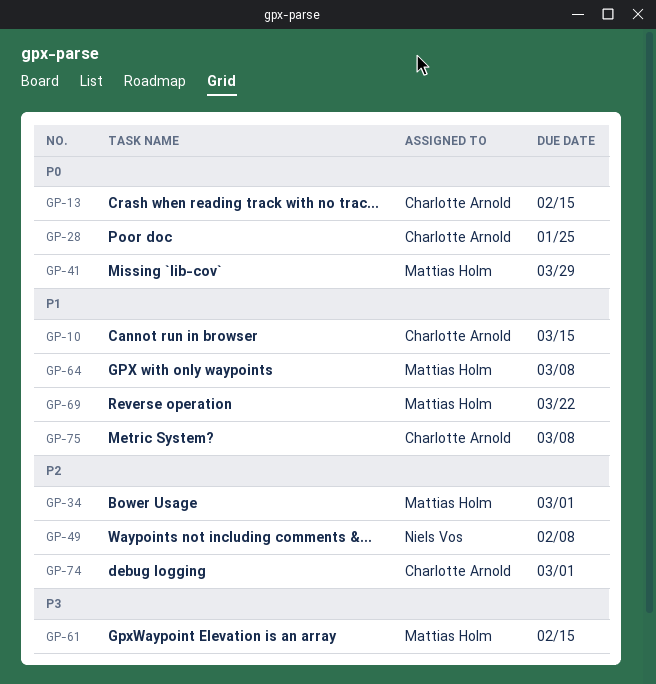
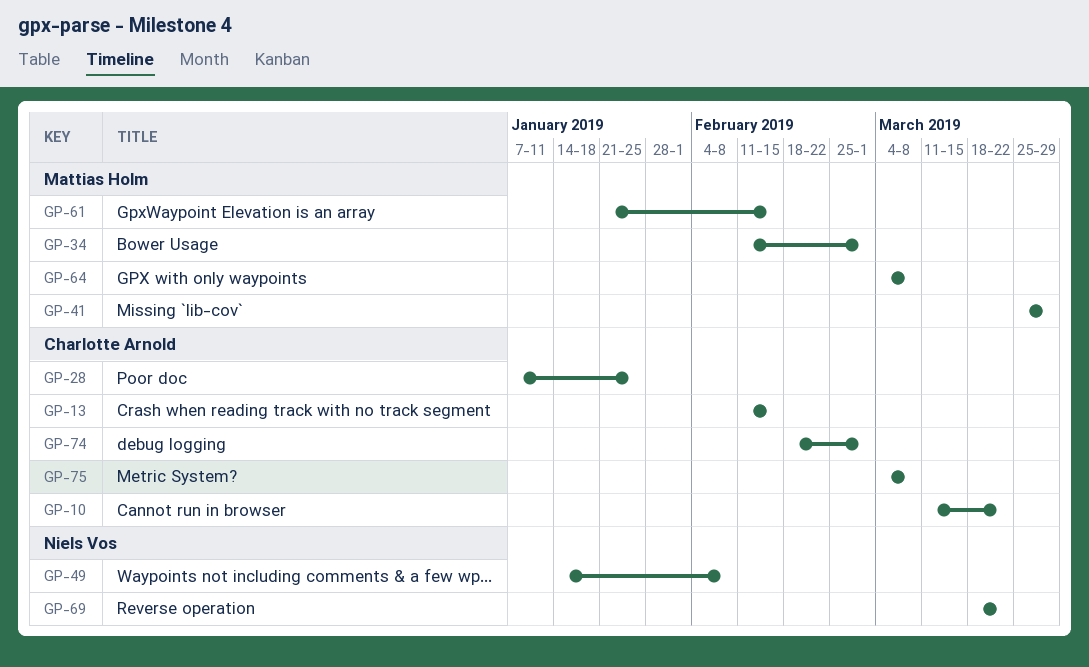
GP-10, due: Mar 15 -> Mar 22
GP-69, owner: Mattias Holm -> Niels Vos

